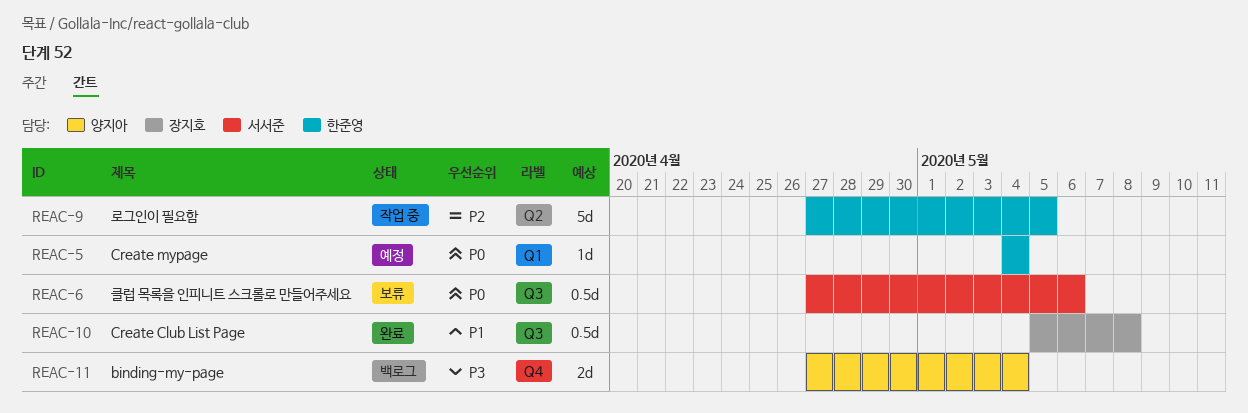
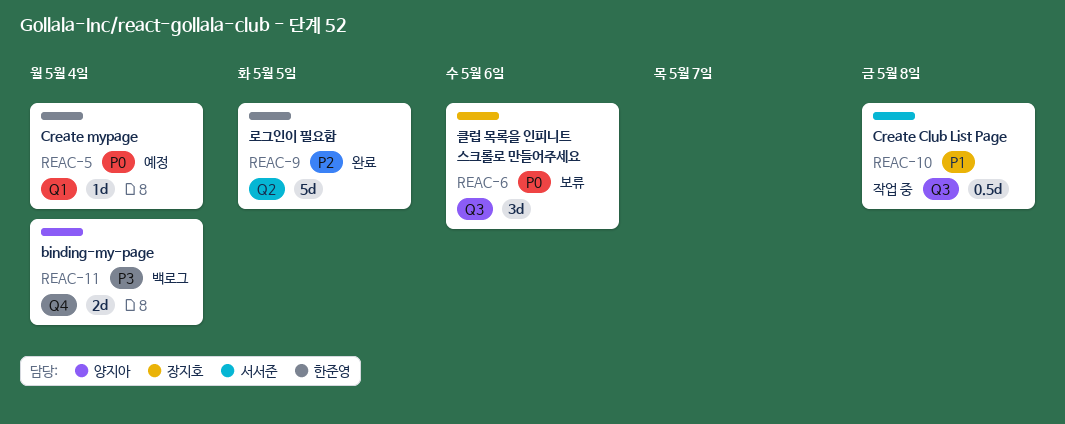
REAC-6, owner: 서서준 -> 장지호
REAC-6, estimate: 0.5d -> 3d
REAC-9, status: 작업 중 -> 완료
REAC-10, status: 완료 -> 작업 중
REAC-10, owner: 장지호 -> 서서준

